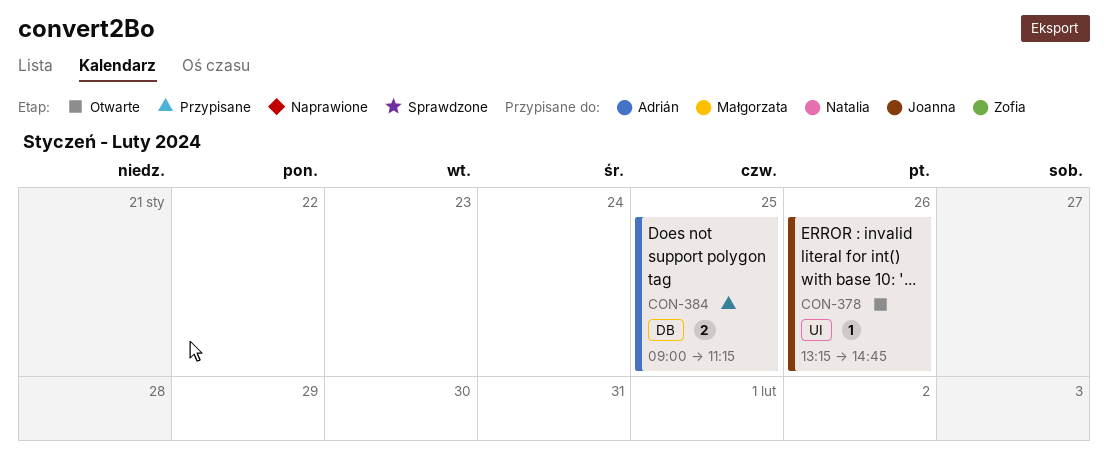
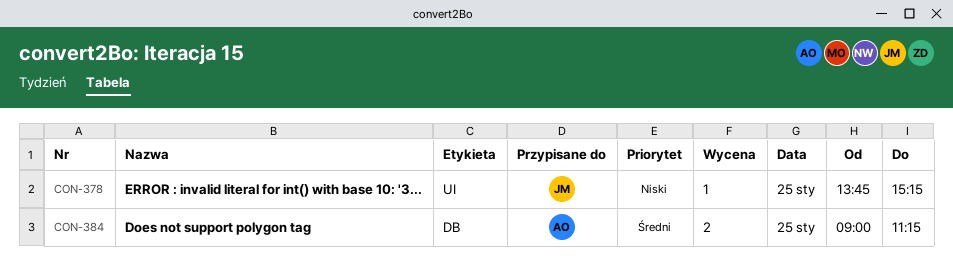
CON-378, day: Jan 26 -> Jan 25
CON-378, begins: 13:15 -> 13:45
CON-378, ends: 14:45 -> 15:15

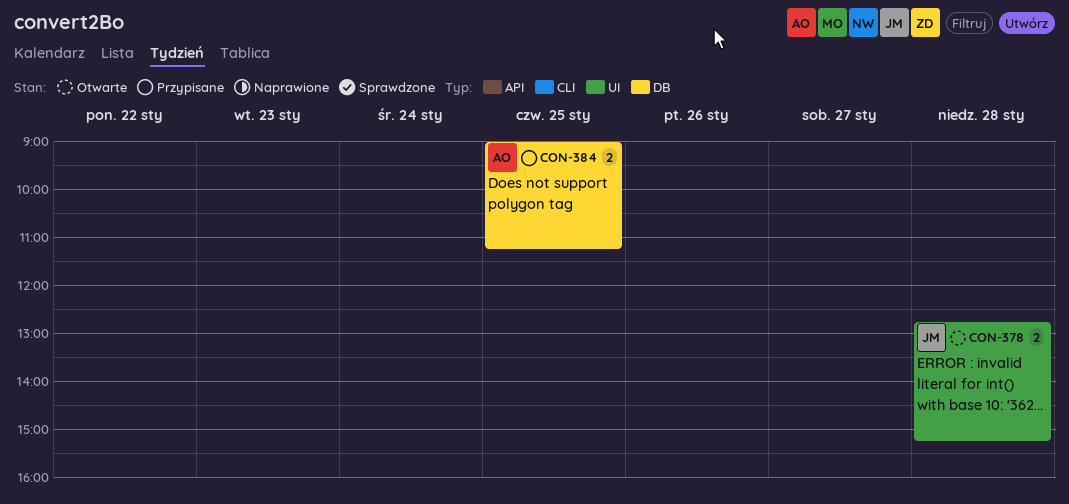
CON-378, estimate: 1 -> 2
CON-378, day: Jan 25 -> Jan 28
CON-378, begins: 13:45 -> 12:45

